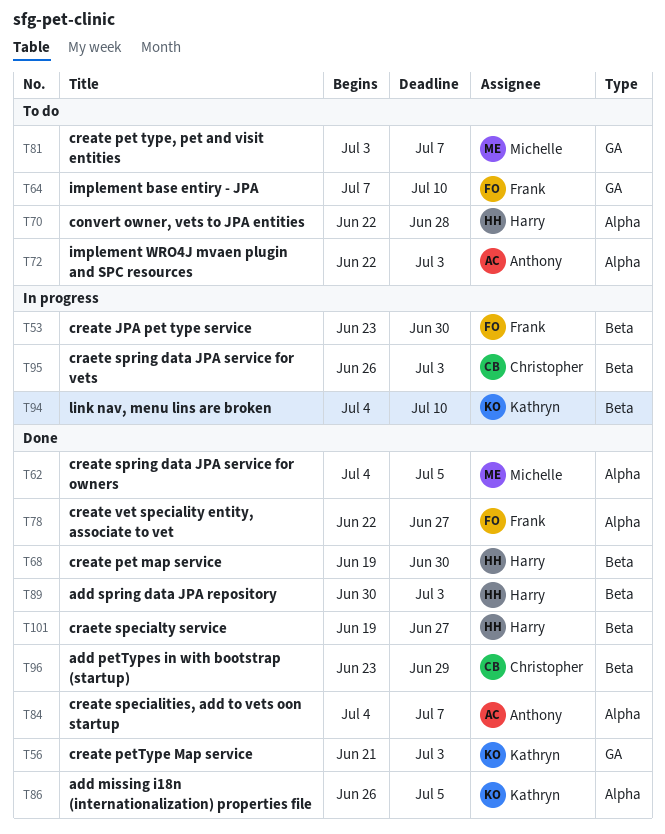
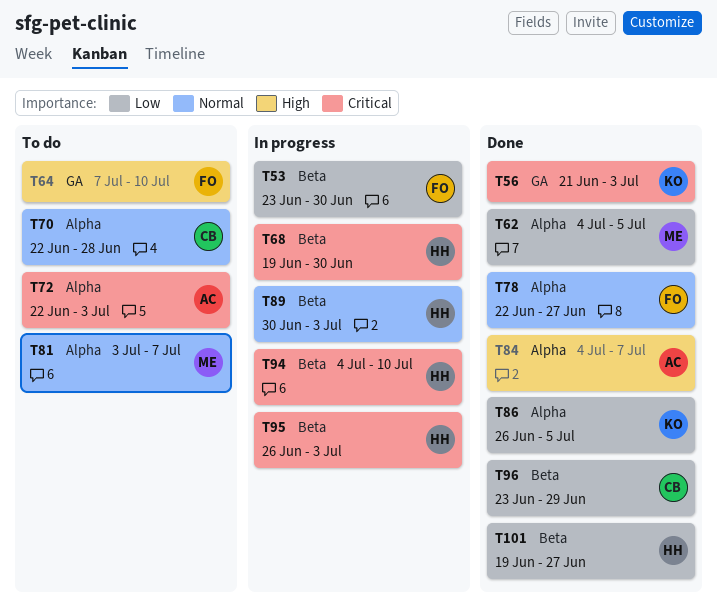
T68, status: Done -> In progress
T70, owner: Harry -> Christopher
T81, label: GA -> Alpha
T89, status: Done -> In progress
T94, owner: Kathryn -> Harry
T95, owner: Christopher -> Harry

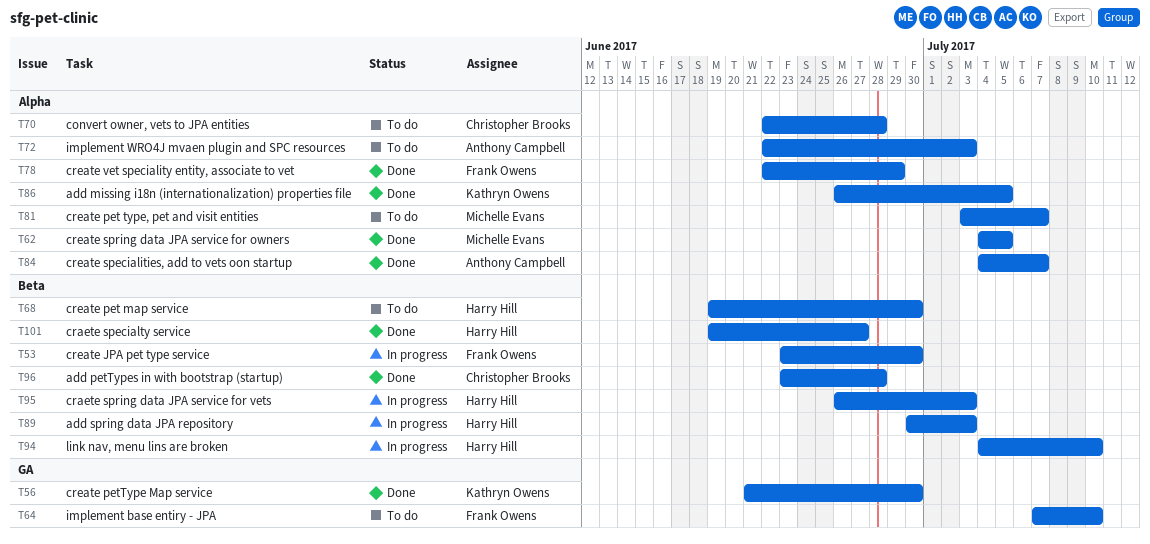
T56, due: Jul 3 -> Jun 30
T68, status: In progress -> To do
T78, due: Jun 27 -> Jun 29
T96, due: Jun 29 -> Jun 28

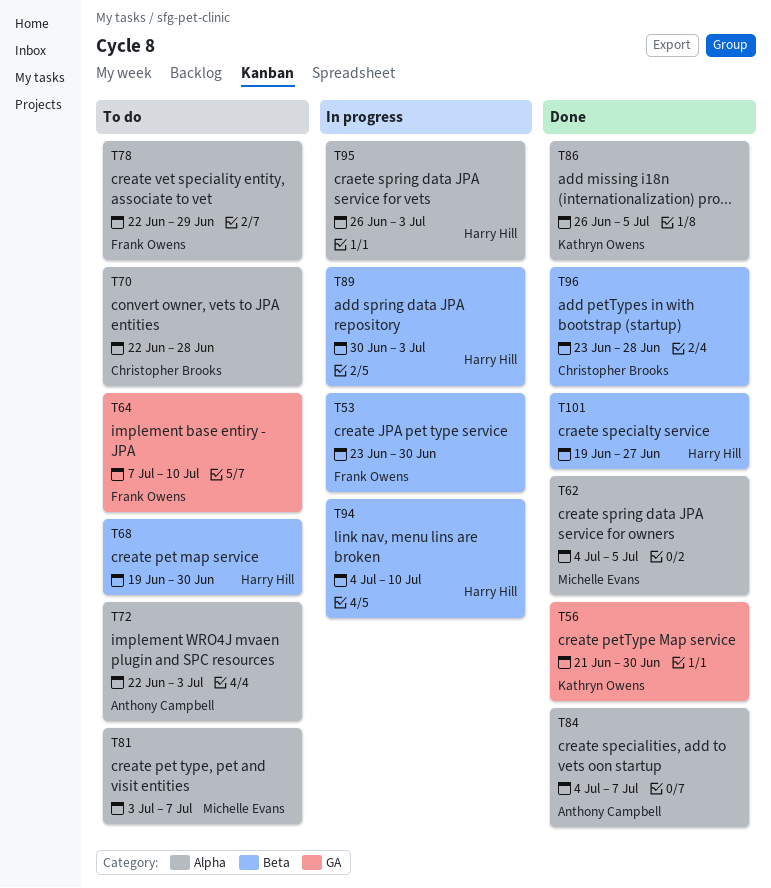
T78, status: Done -> To do
T95, label: Beta -> Alpha

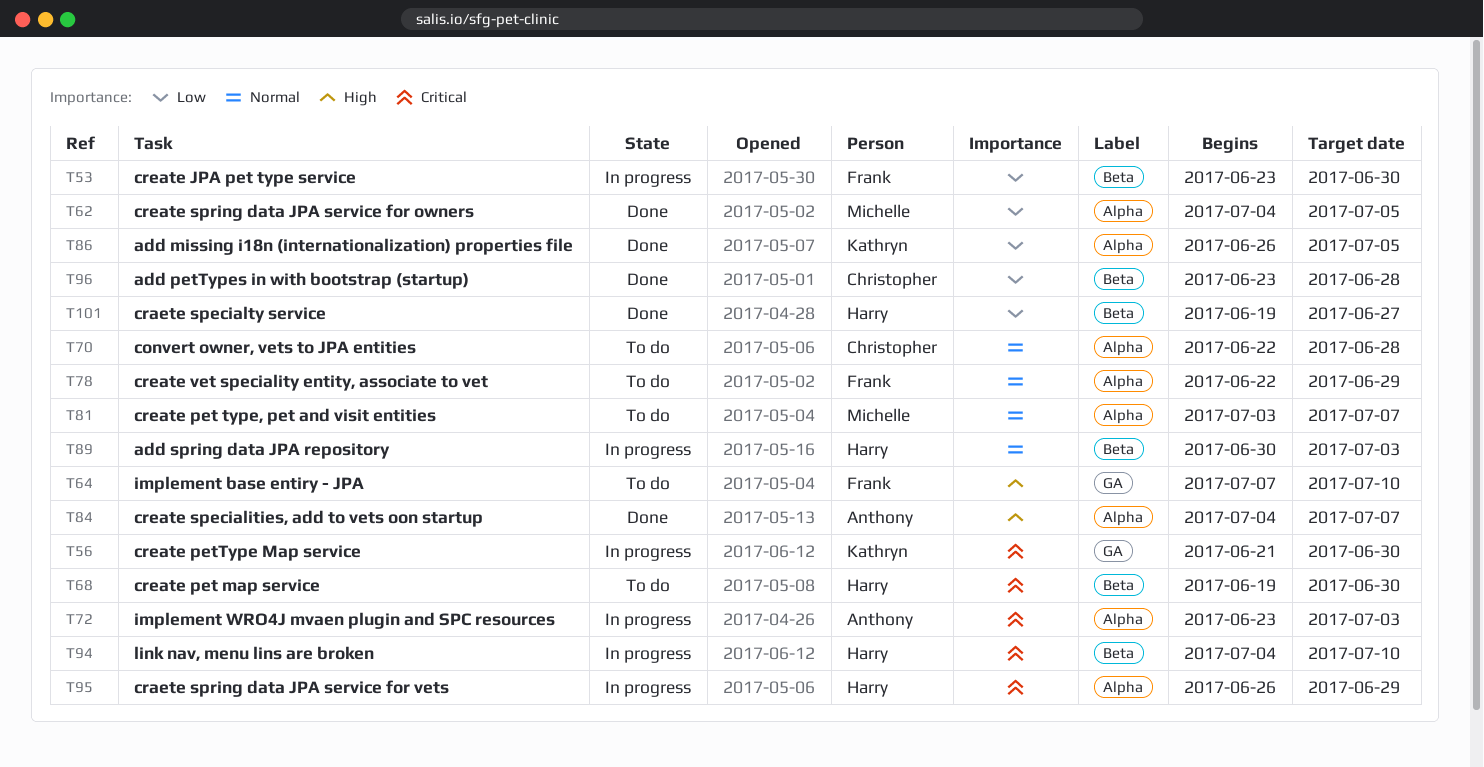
T56, status: Done -> In progress
T72, status: To do -> In progress
T72, start: Jun 22 -> Jun 23
T95, due: Jul 3 -> Jun 29

